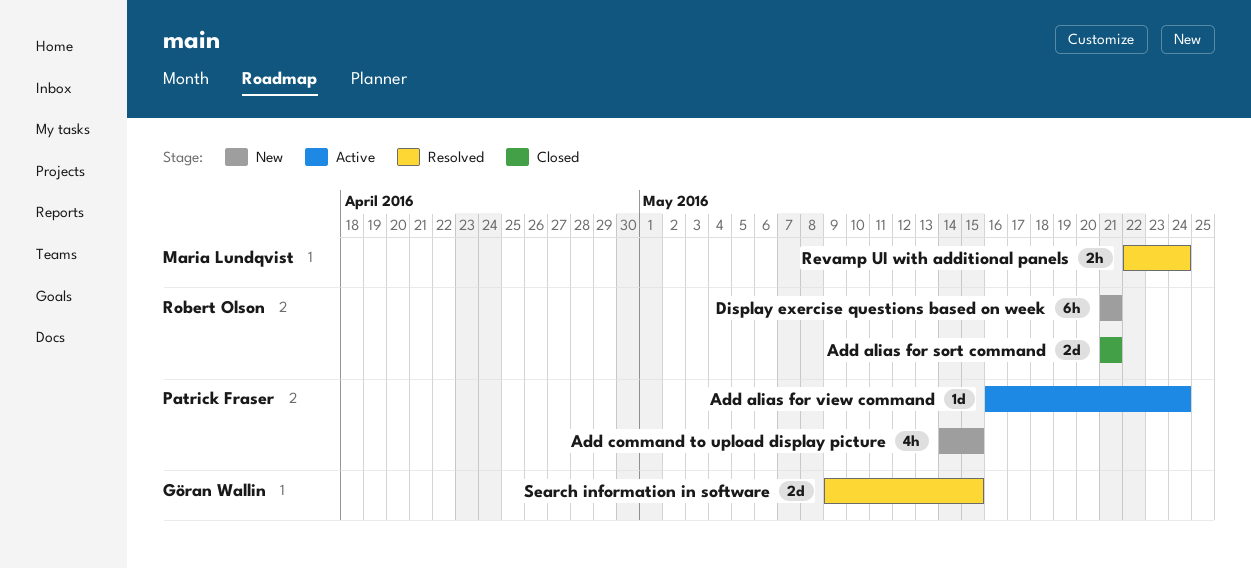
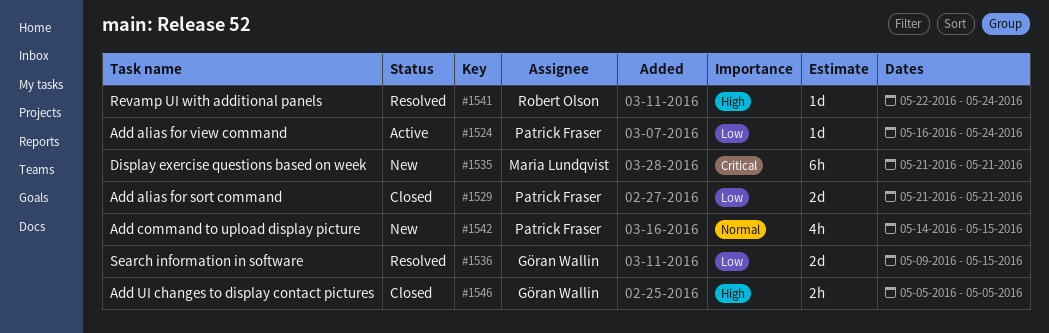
Add alias for sort command, owner: Robert Olson -> Patrick Fraser
Add UI changes to display contact pictures: none -> present
Display exercise questions based on week, owner: Robert Olson -> Maria Lundqvist
Revamp UI with additional panels, owner: Maria Lundqvist -> Robert Olson
Revamp UI with additional panels, estimate: 2h -> 1d

